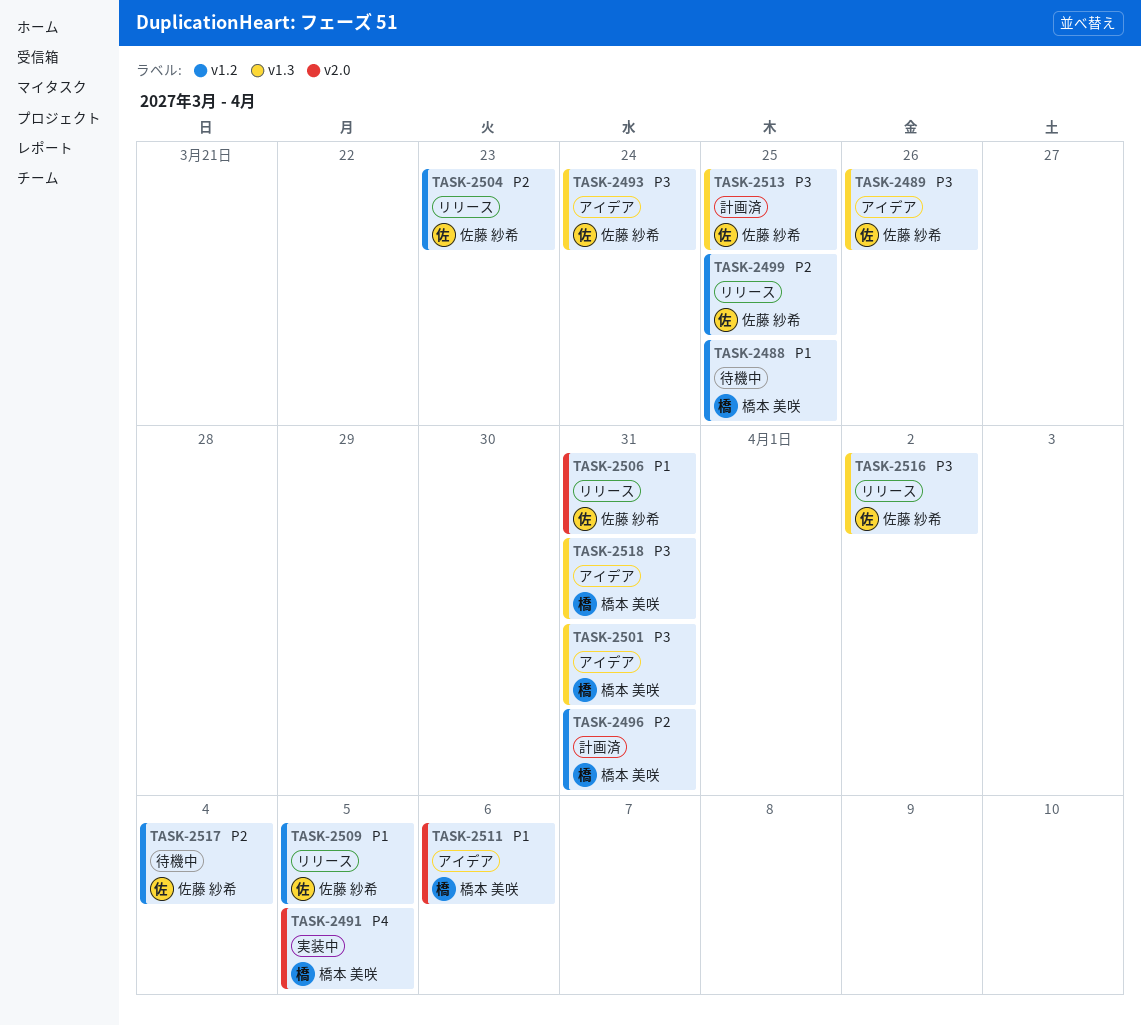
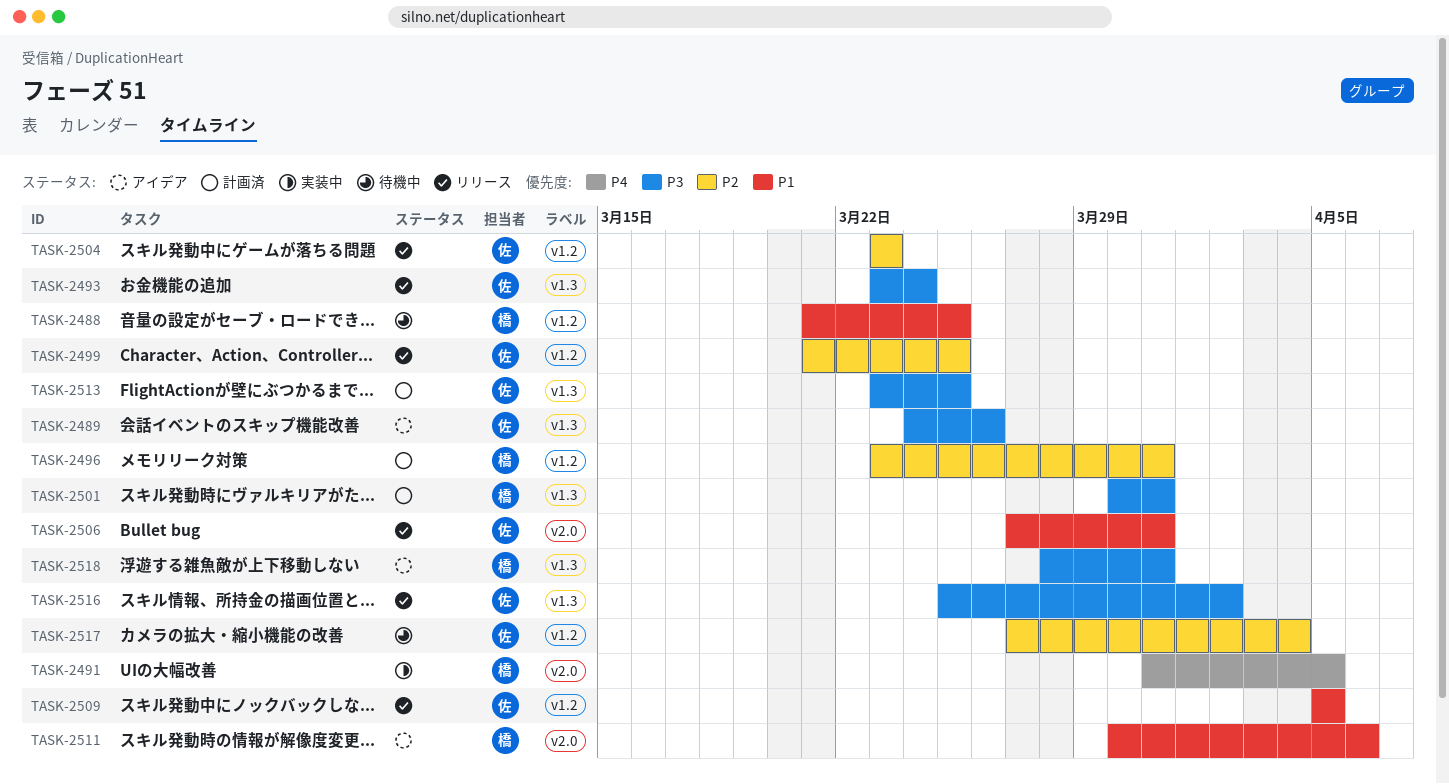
TASK-2493, status: アイデア -> リリース
TASK-2501, status: アイデア -> 計画済

